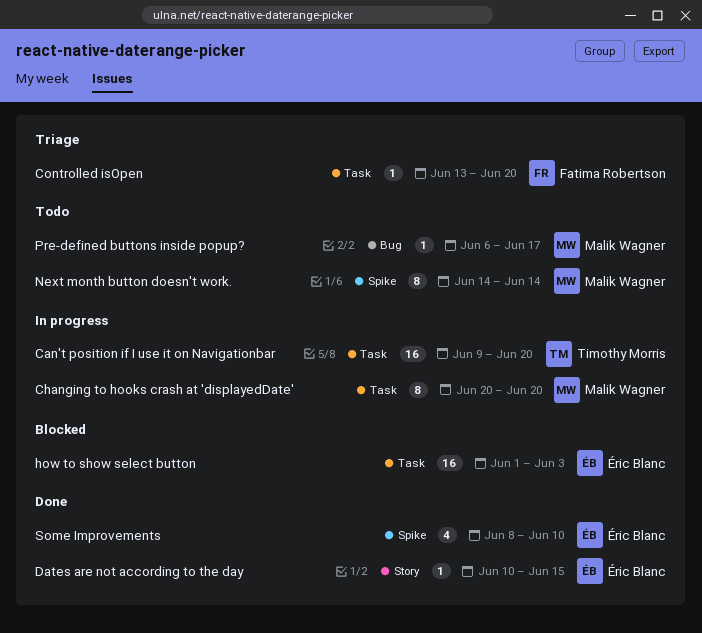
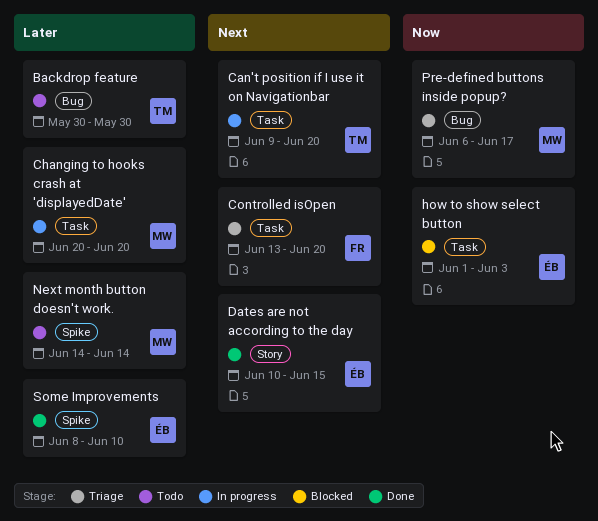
Backdrop feature: none -> present
Pre-defined buttons inside popup?, status: Todo -> Triage

